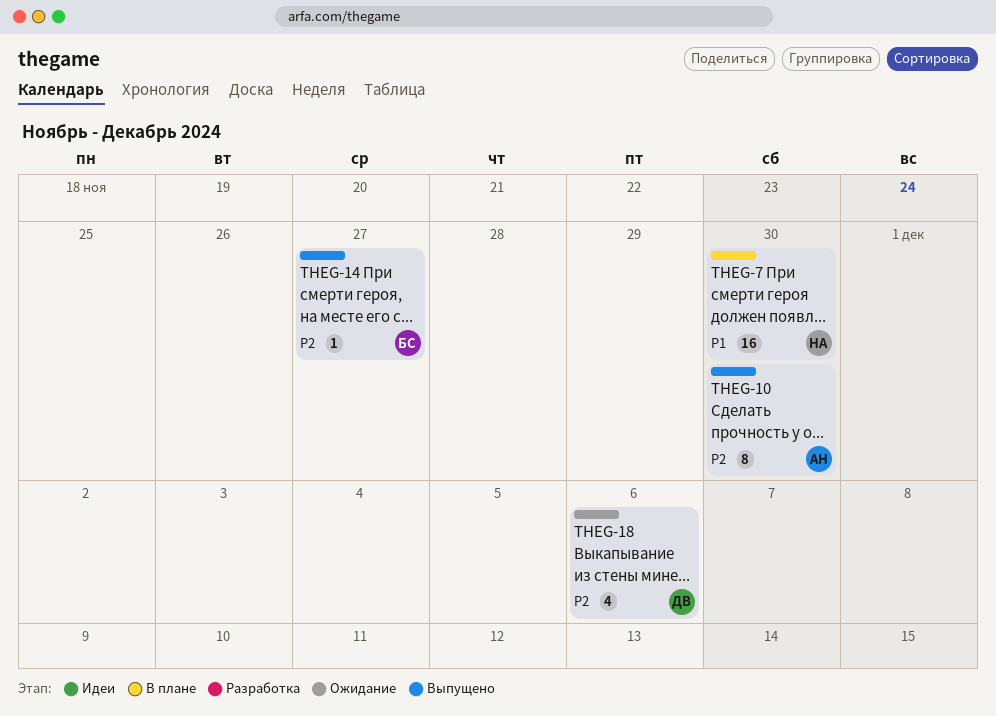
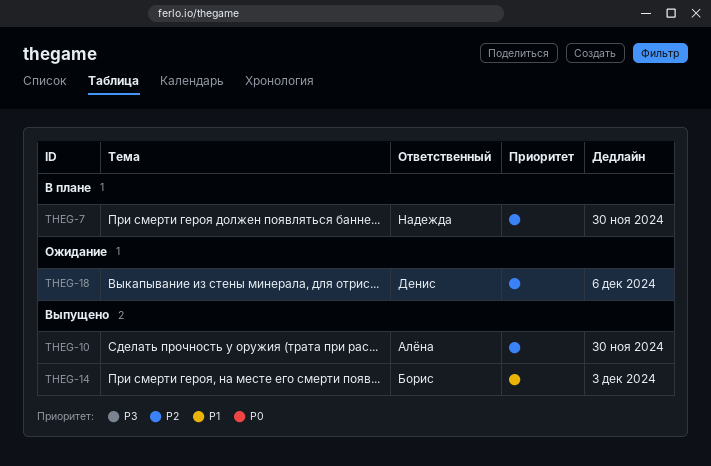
THEG-7, priority: P1 -> P2
THEG-14, priority: P2 -> P1
THEG-14, due: Nov 27 -> Dec 3

